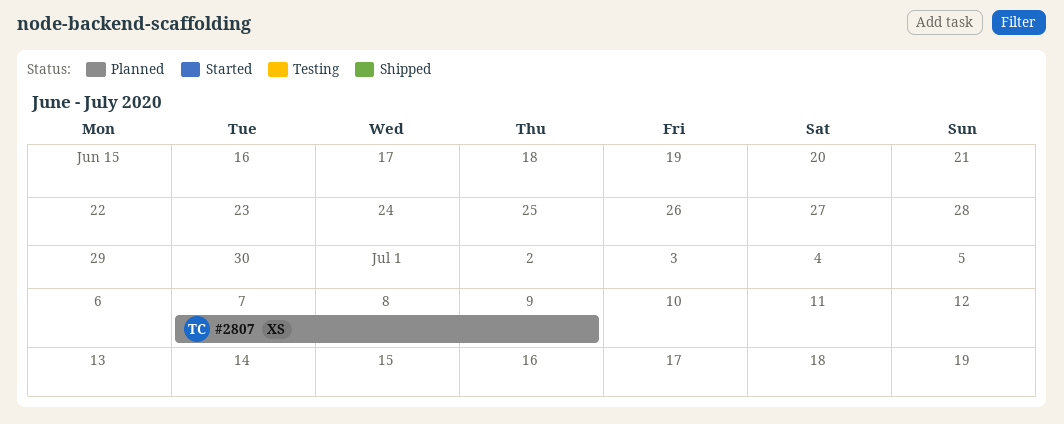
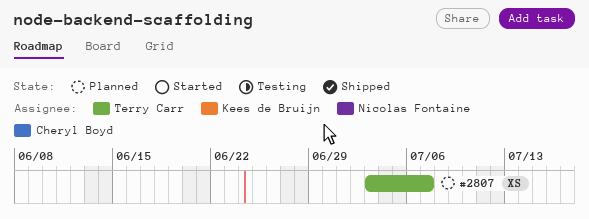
#2807, start: Jul 7 -> Jul 3
#2807, due: Jul 9 -> Jul 7

